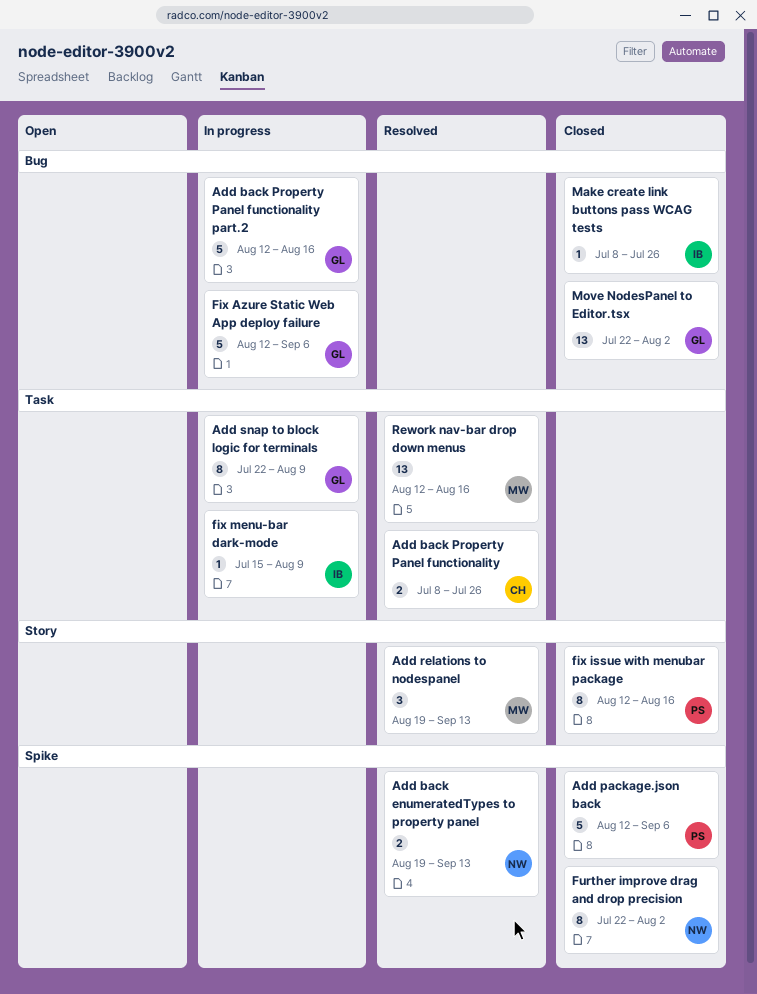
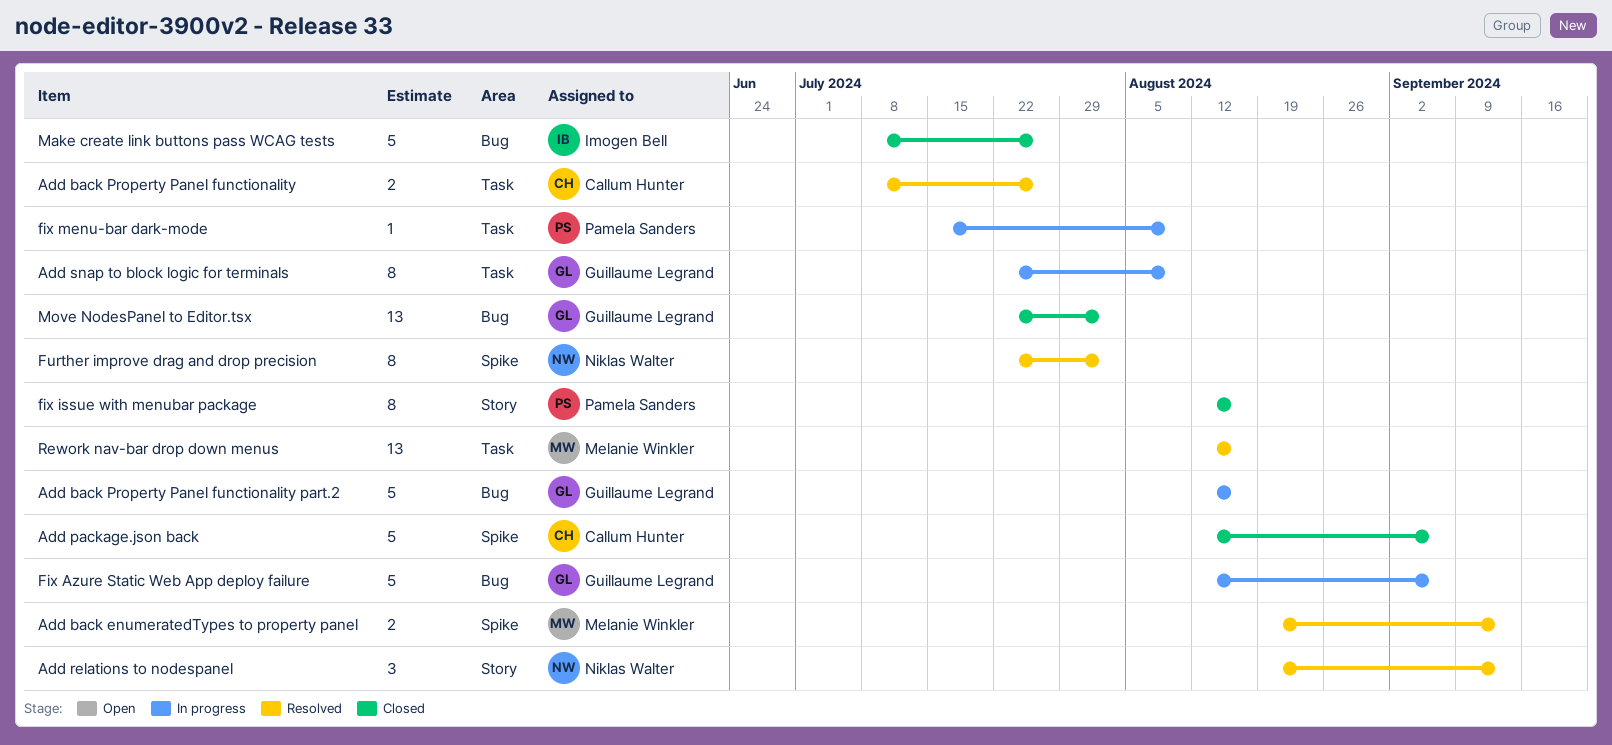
Add back enumeratedTypes to property panel, owner: Niklas Walter -> Melanie Winkler
Add package.json back, owner: Pamela Sanders -> Callum Hunter
Add relations to nodespanel, owner: Melanie Winkler -> Niklas Walter
fix menu-bar dark-mode, owner: Imogen Bell -> Pamela Sanders
Further improve drag and drop precision, status: Closed -> Resolved
Make create link buttons pass WCAG tests, estimate: 1 -> 5

